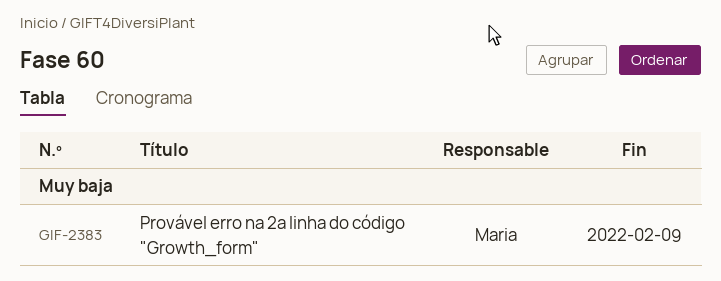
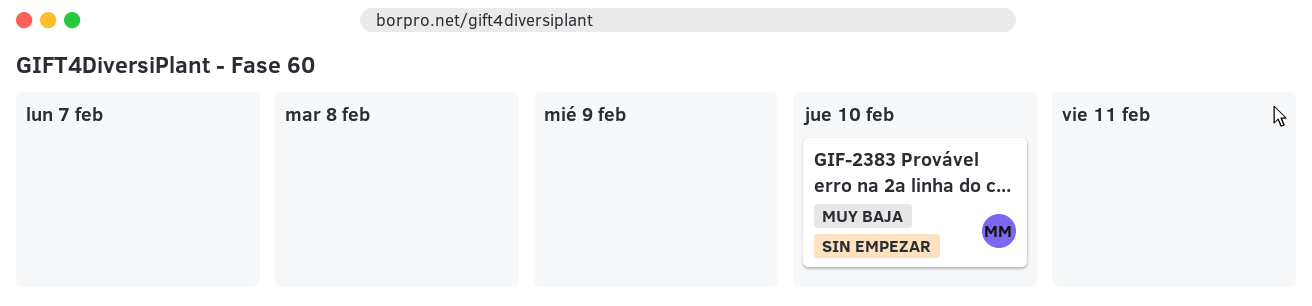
GIF-2383, due: Feb 9 -> Feb 10

